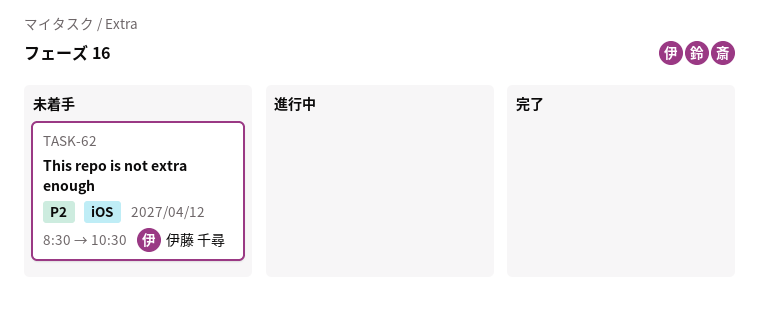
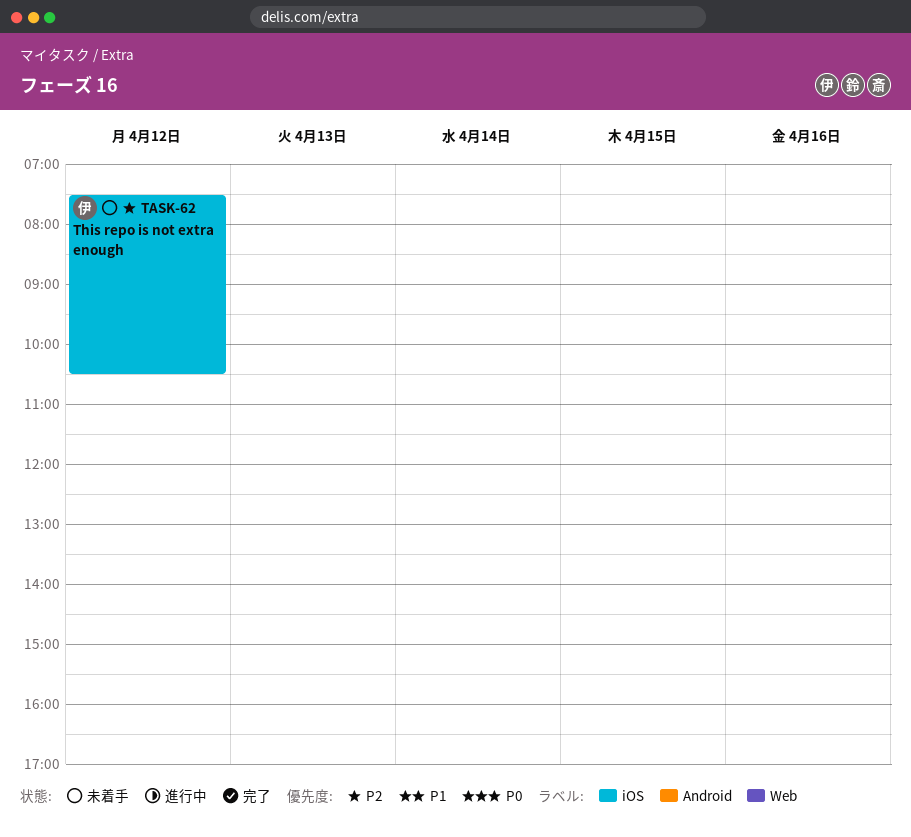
TASK-62, begins: 08:30 -> 07:30

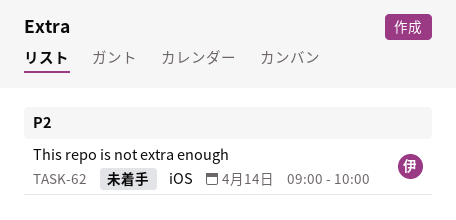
TASK-62, day: Apr 12 -> Apr 14
TASK-62, begins: 07:30 -> 09:00
TASK-62, ends: 10:30 -> 10:00

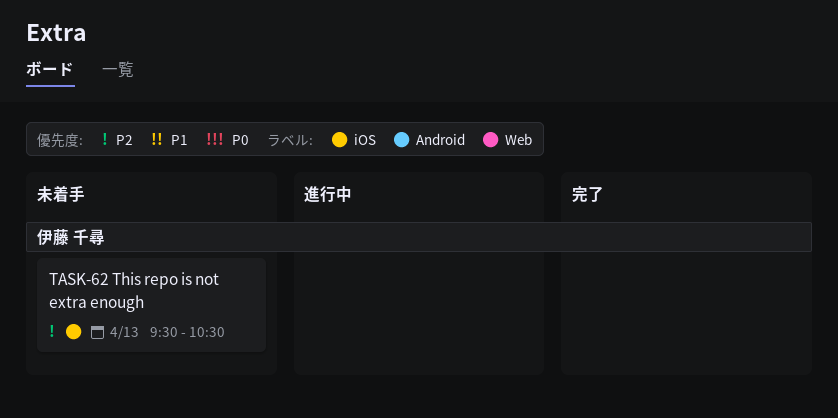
TASK-62, day: Apr 14 -> Apr 13
TASK-62, begins: 09:00 -> 09:30
TASK-62, ends: 10:00 -> 10:30

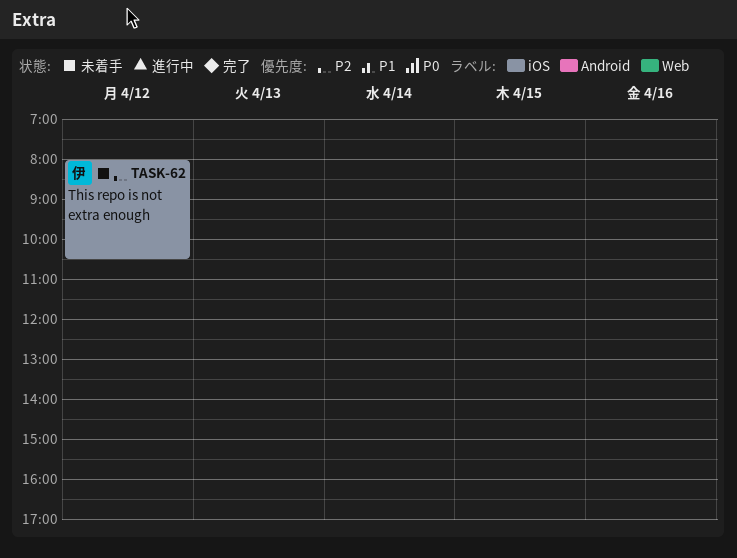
TASK-62, day: Apr 13 -> Apr 12
TASK-62, begins: 09:30 -> 08:00

